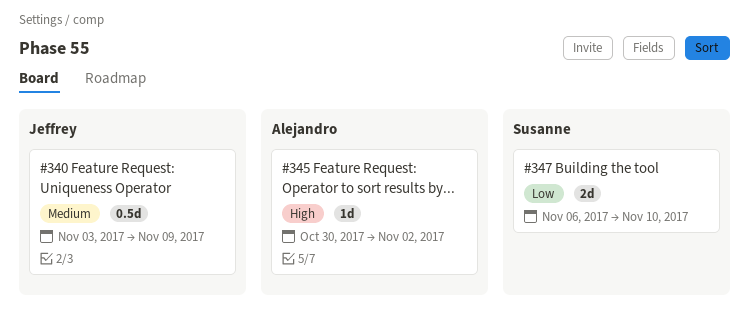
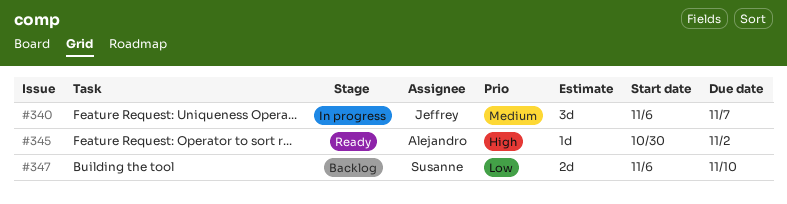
#340, estimate: 0.5d -> 3d
#340, start: Nov 3 -> Nov 6
#340, due: Nov 9 -> Nov 7

